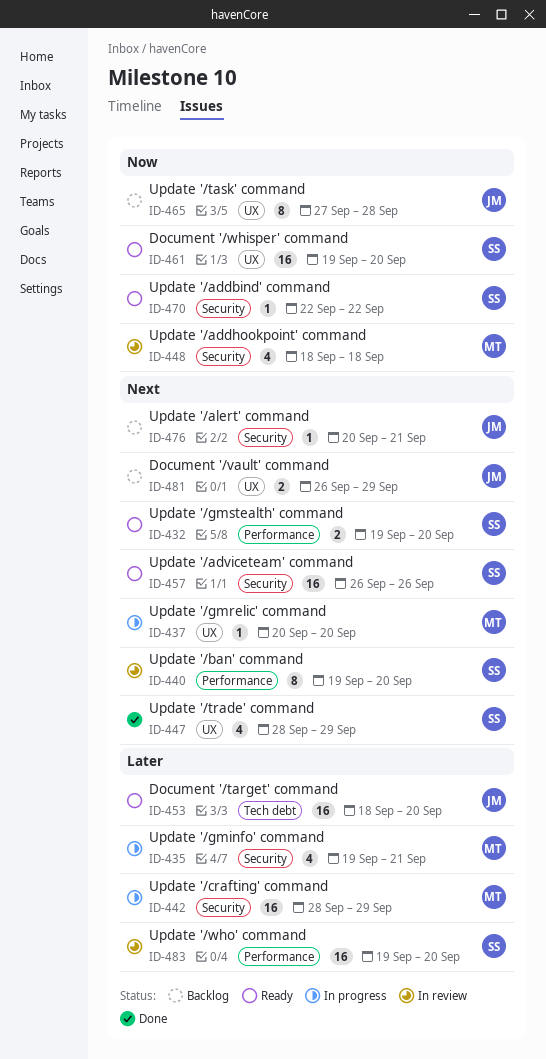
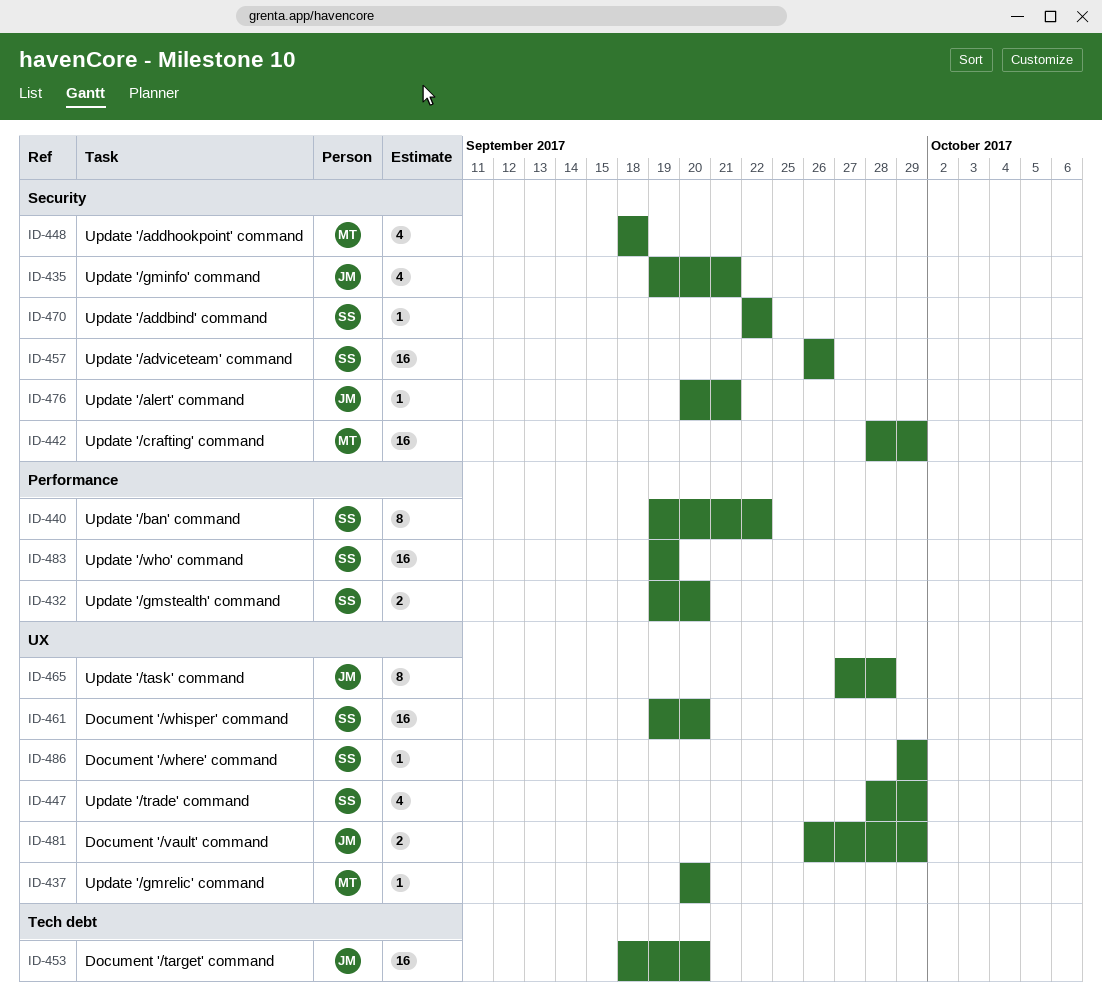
ID-435, owner: MT -> JM
ID-440, due: Sep 20 -> Sep 22
ID-483, due: Sep 20 -> Sep 19
ID-486: none -> present

